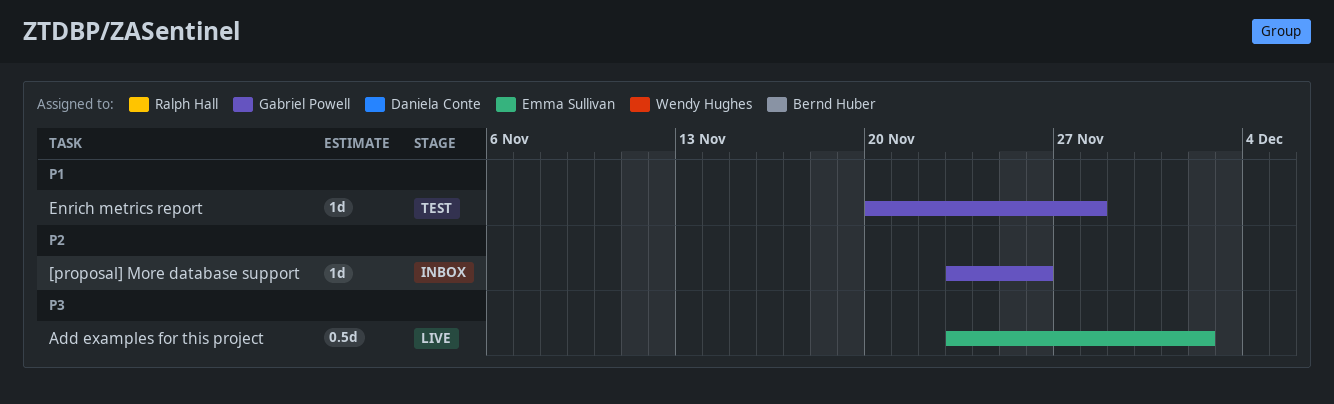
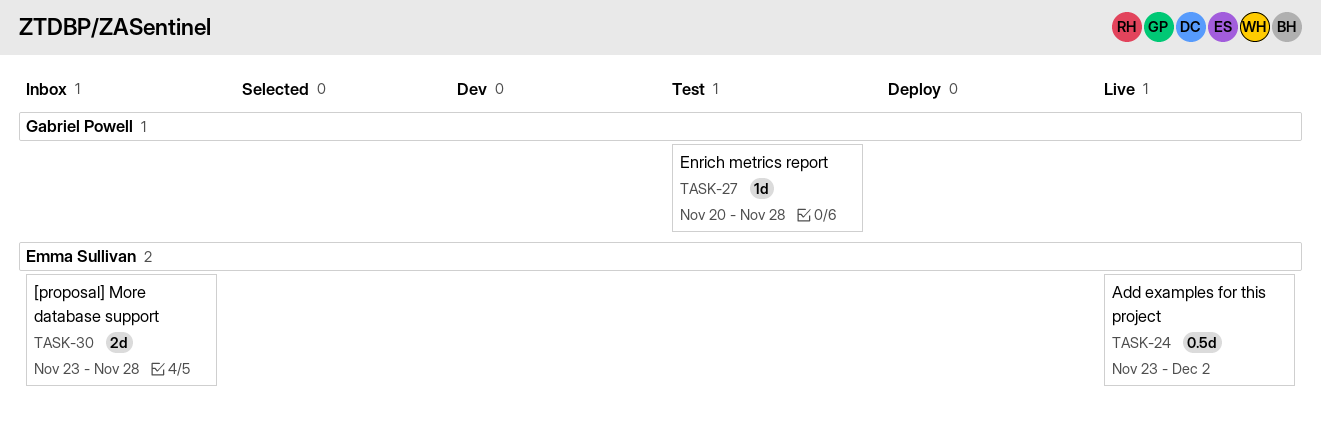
[proposal] More database support, owner: Gabriel Powell -> Emma Sullivan
[proposal] More database support, estimate: 1d -> 2d
[proposal] More database support, due: Nov 26 -> Nov 28

